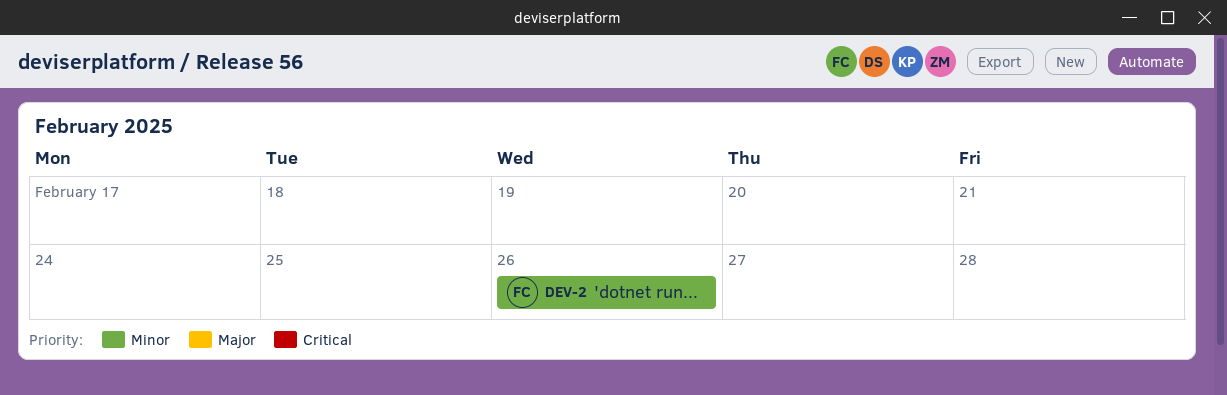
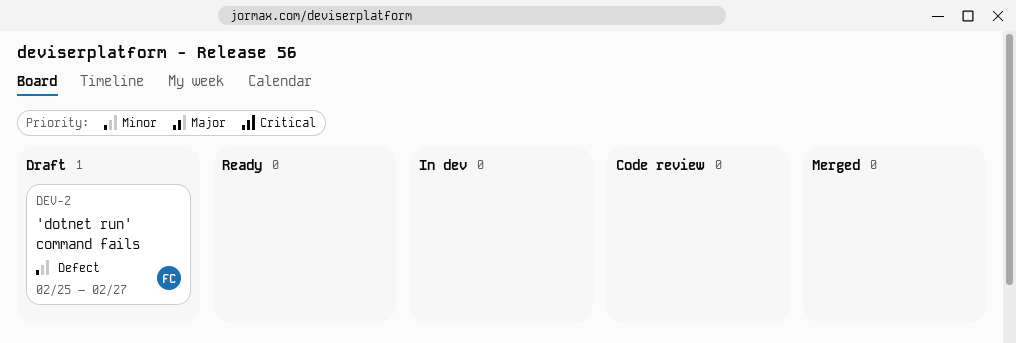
DEV-2, start: Feb 26 -> Feb 25
DEV-2, due: Feb 26 -> Feb 27

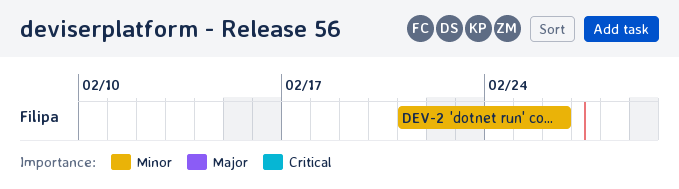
DEV-2, start: Feb 25 -> Feb 21
DEV-2, due: Feb 27 -> Feb 26

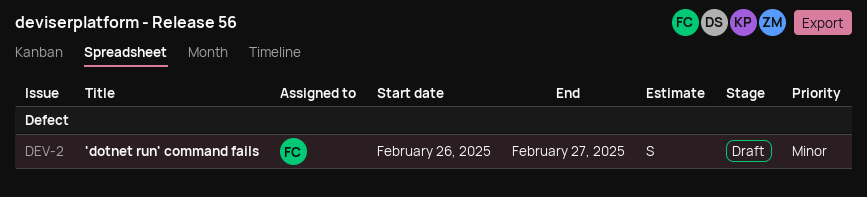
DEV-2, start: Feb 21 -> Feb 26
DEV-2, due: Feb 26 -> Feb 27

